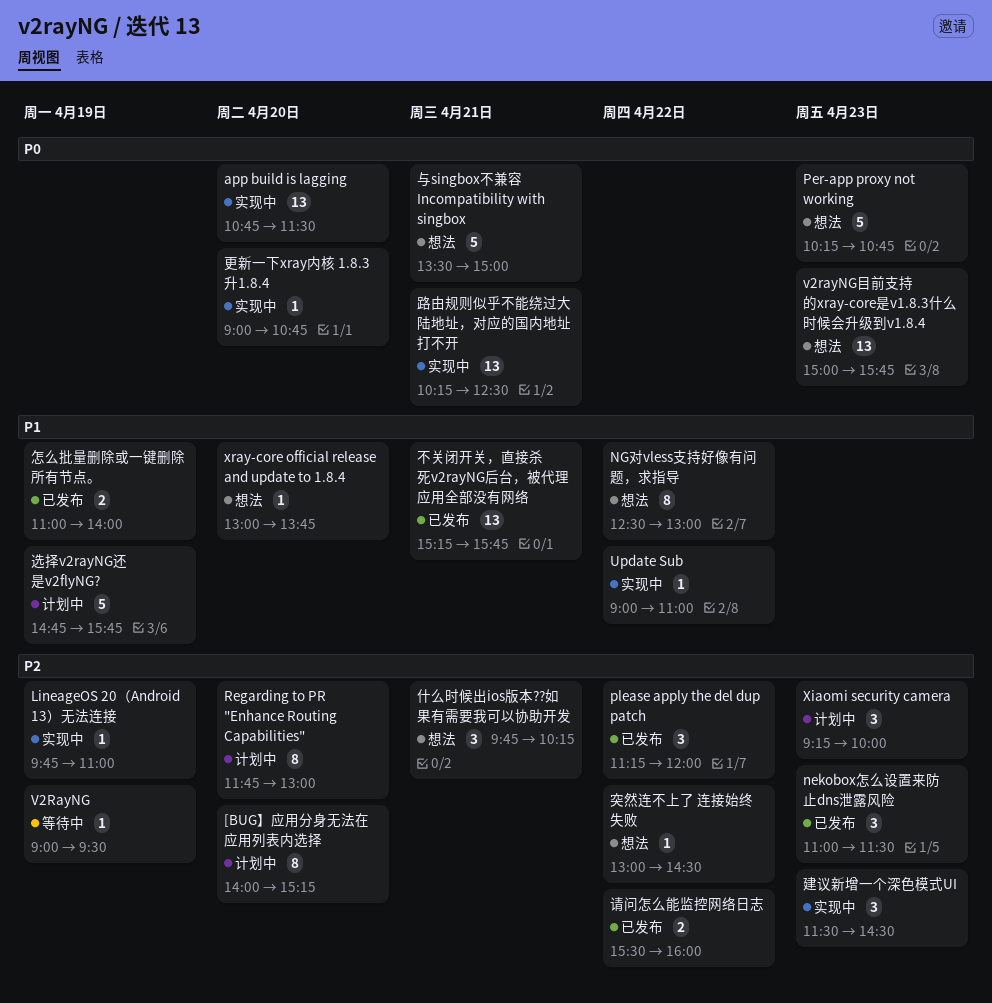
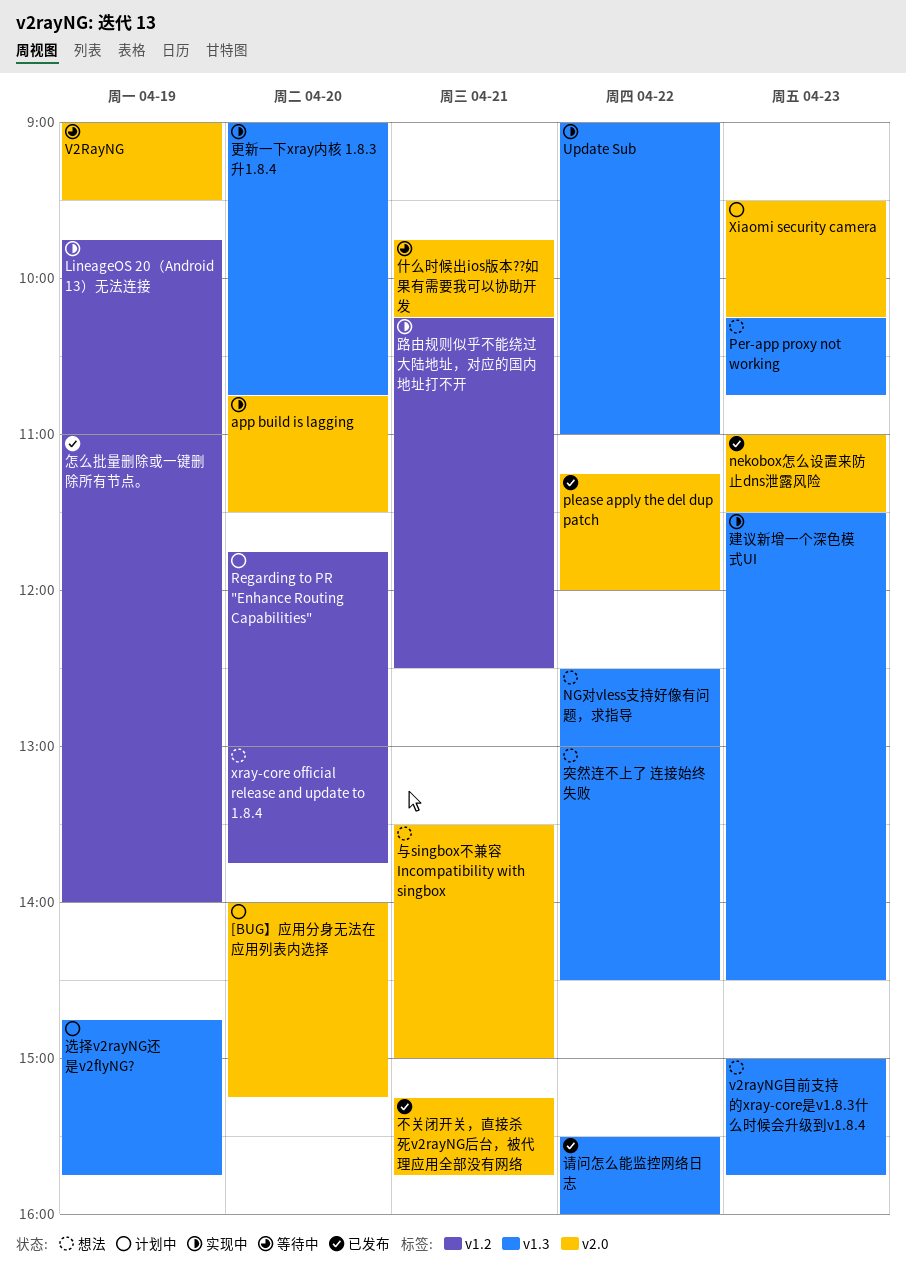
Xiaomi security camera, begins: 09:15 -> 09:30
Xiaomi security camera, ends: 10:00 -> 10:15
什么时候出ios版本??如果有需要我可以协助开发, status: 想法 -> 等待中

